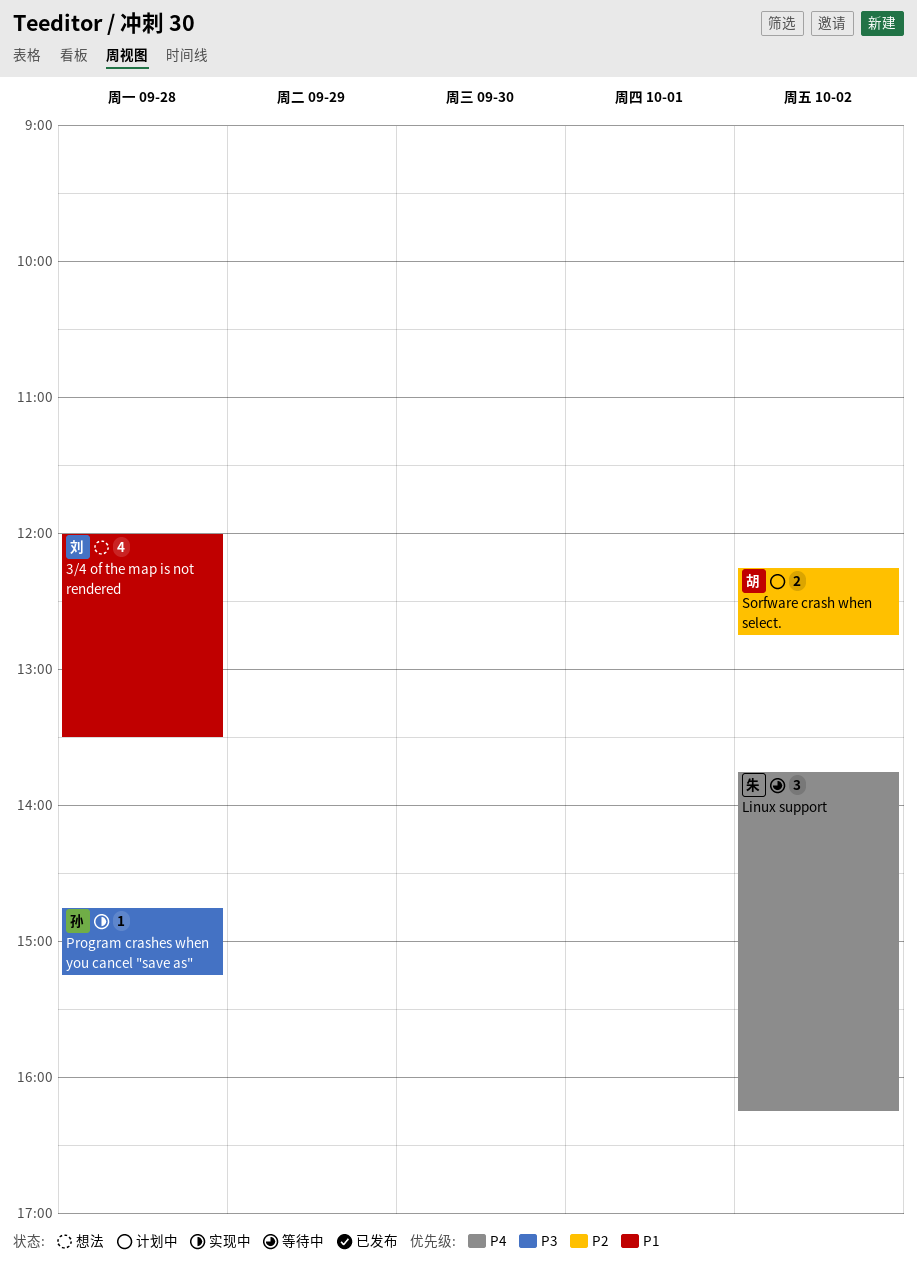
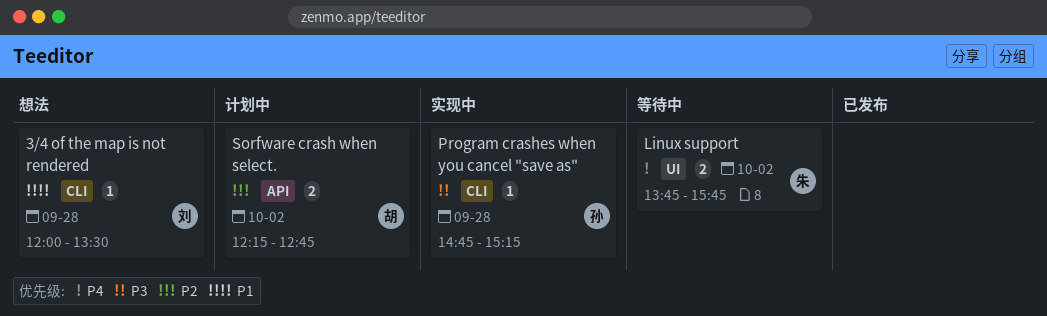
3/4 of the map is not rendered, estimate: 4 -> 1
Linux support, estimate: 3 -> 2
Linux support, ends: 16:15 -> 15:45

